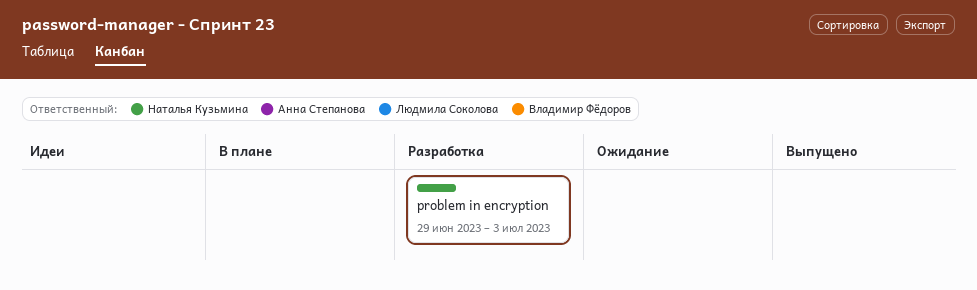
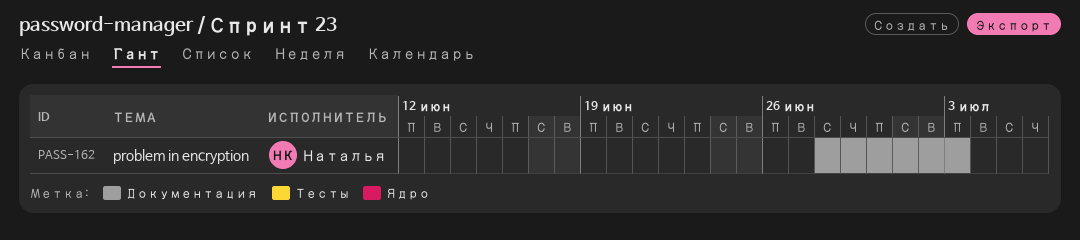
problem in encryption, start: Jun 29 -> Jun 28

